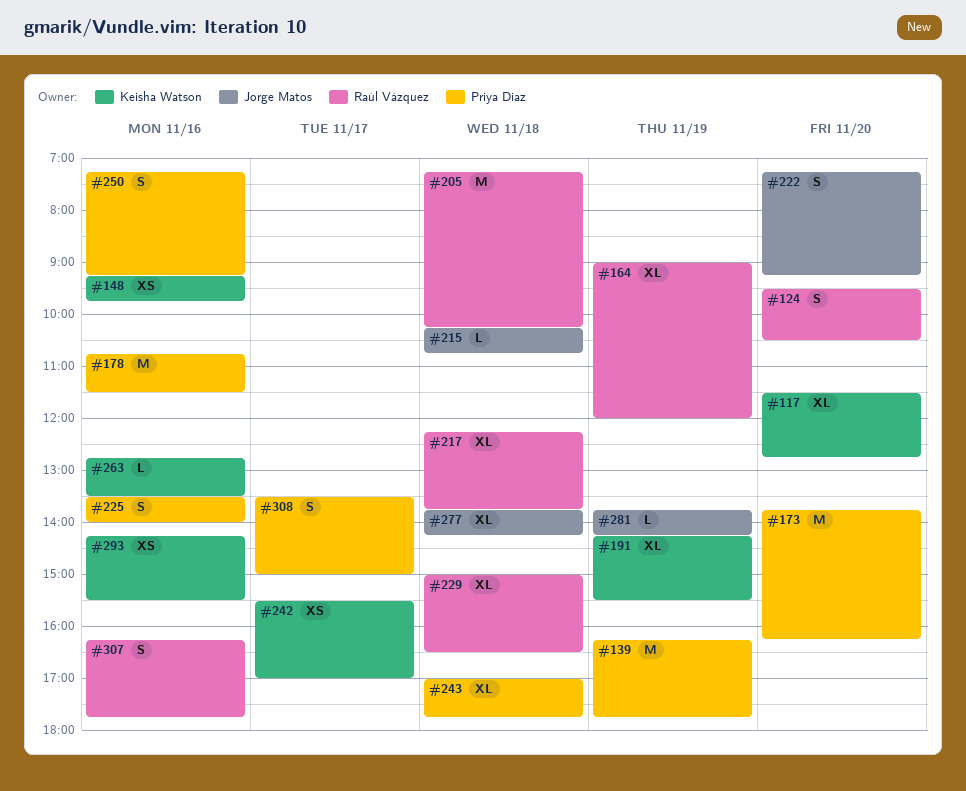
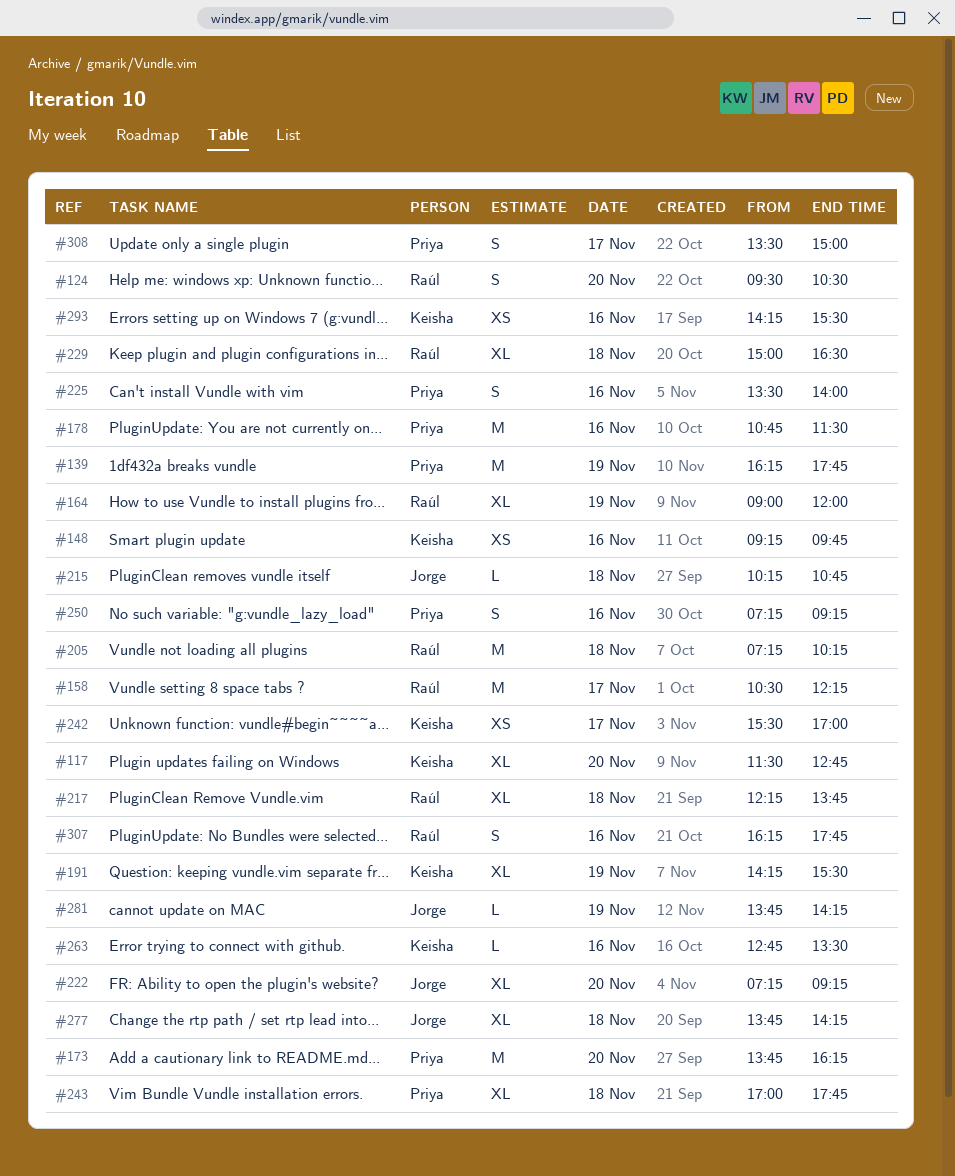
#158: none -> present
#222, estimate: S -> XL

